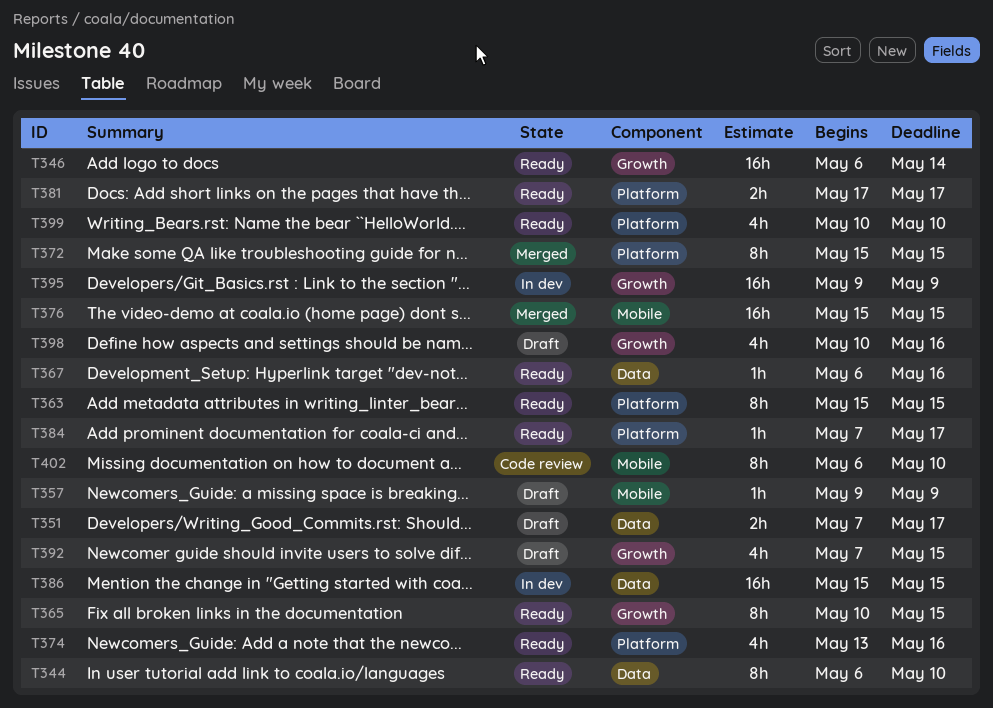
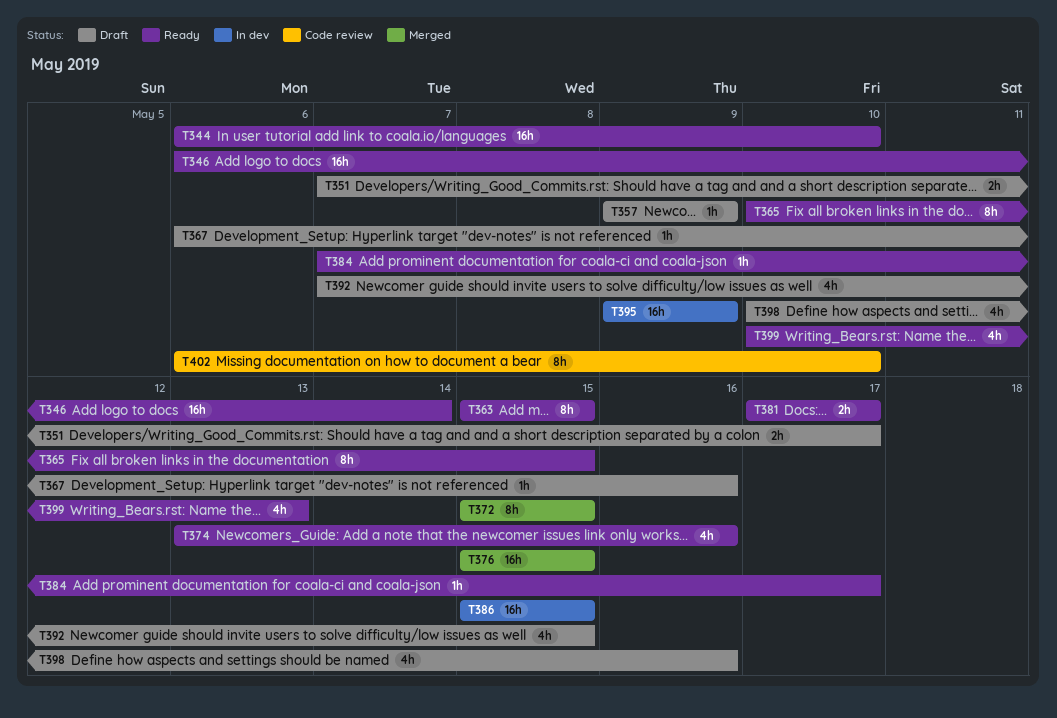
T344, estimate: 8h -> 16h
T367, status: Ready -> Draft
T399, due: May 10 -> May 13

